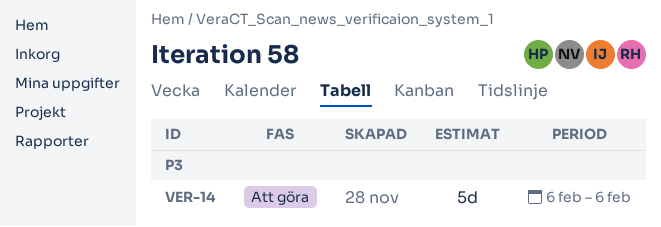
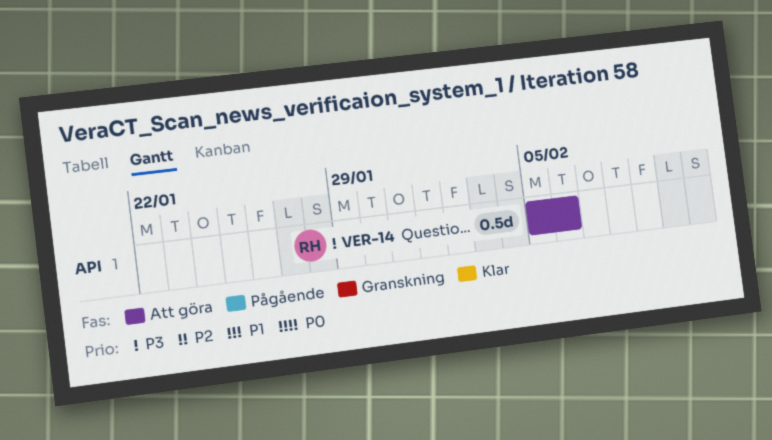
VER-14, estimate: 5d -> 0.5d
VER-14, start: Feb 6 -> Feb 5

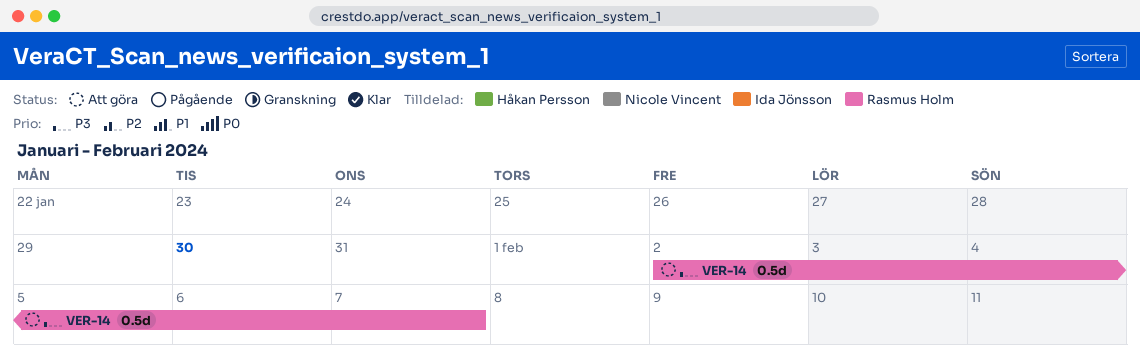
VER-14, start: Feb 5 -> Feb 2
VER-14, due: Feb 6 -> Feb 7

